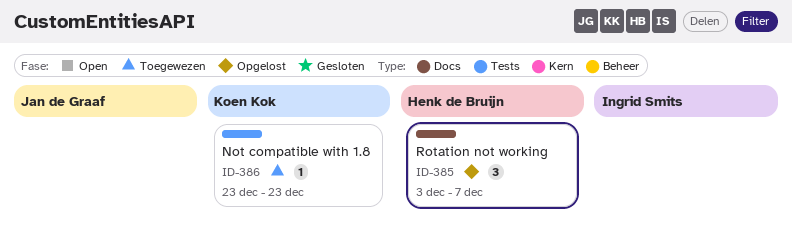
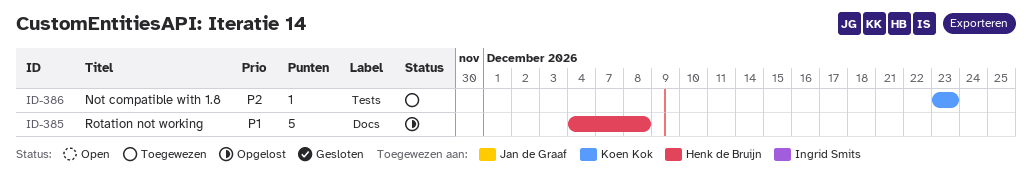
ID-385, estimate: 3 -> 5
ID-385, start: Dec 3 -> Dec 4
ID-385, due: Dec 7 -> Dec 8

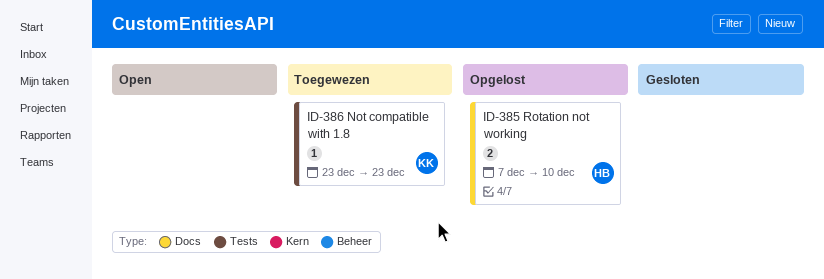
ID-385, estimate: 5 -> 2
ID-385, start: Dec 4 -> Dec 7
ID-385, due: Dec 8 -> Dec 10

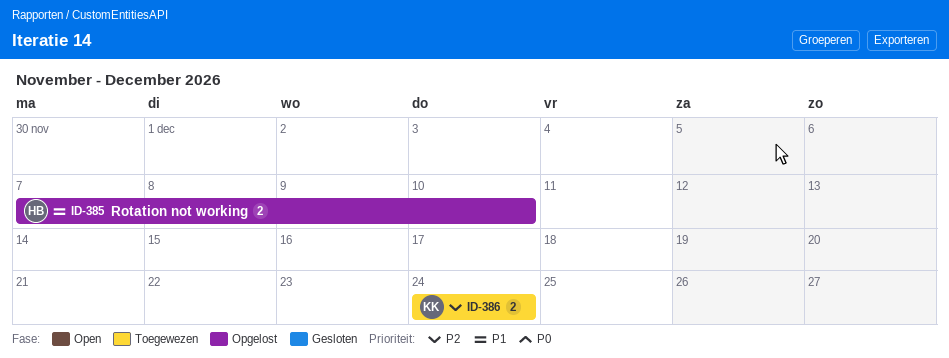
ID-386, estimate: 1 -> 2
ID-386, start: Dec 23 -> Dec 24
ID-386, due: Dec 23 -> Dec 24

